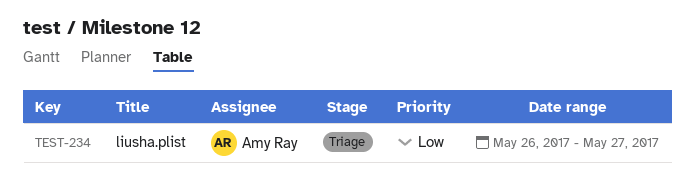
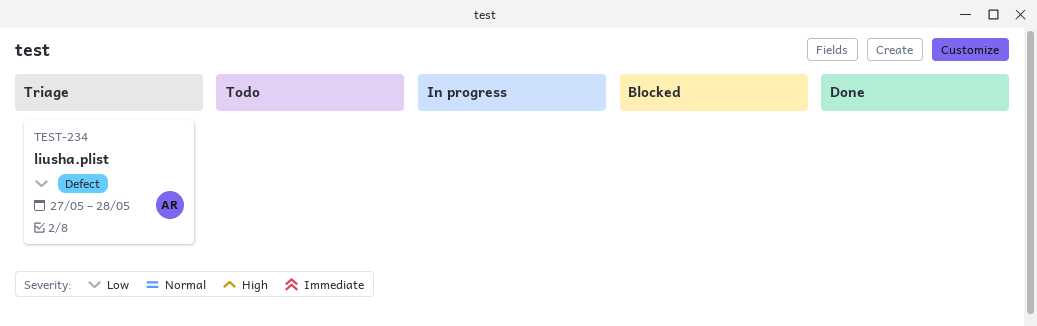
TEST-234, start: May 26 -> May 27
TEST-234, due: May 27 -> May 28

